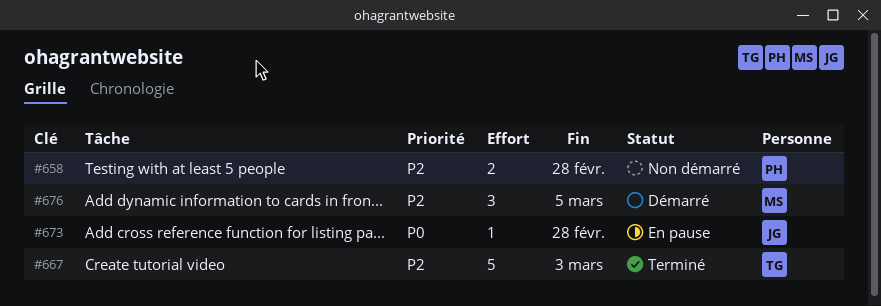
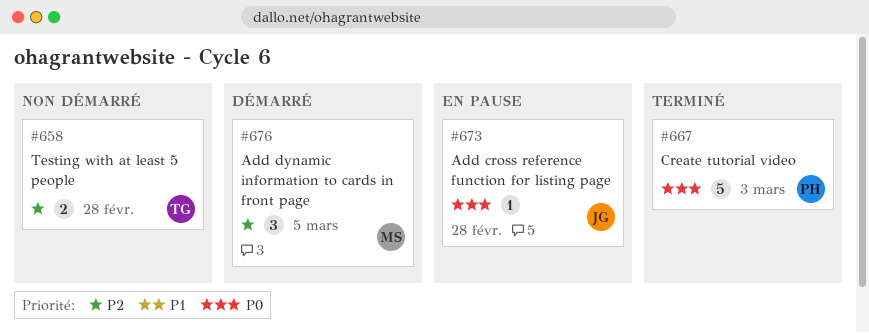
#658, owner: PH -> TG
#667, owner: TG -> PH
#667, priority: P2 -> P0

